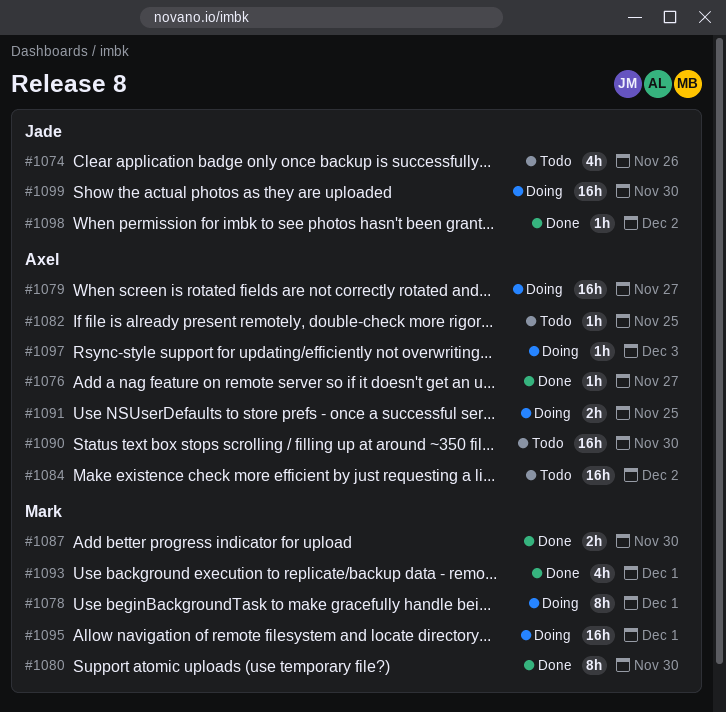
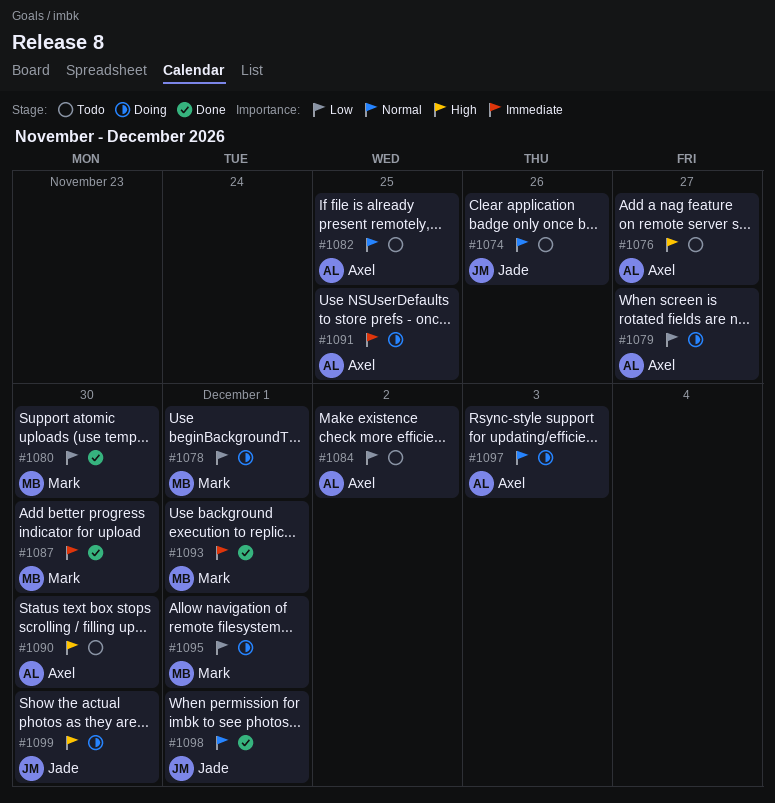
#1076, status: Done -> Todo
#1098, due: Dec 2 -> Dec 1

